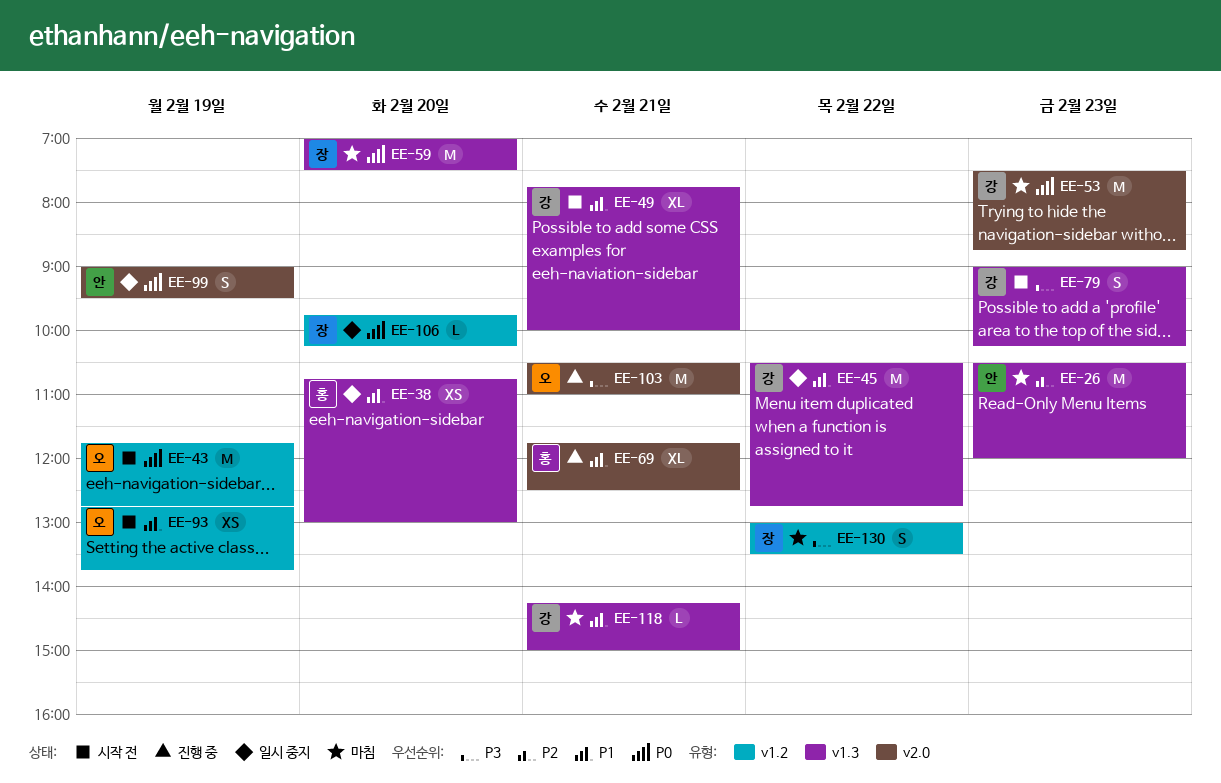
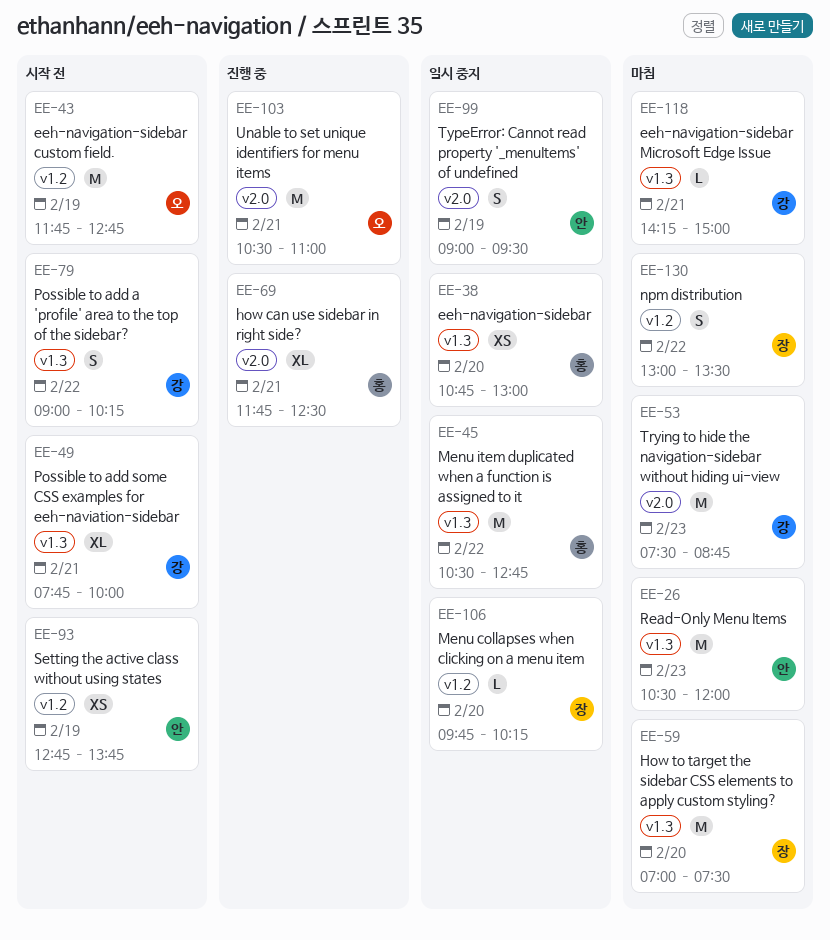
EE-45, owner: 강 -> 홍
EE-79, day: Feb 23 -> Feb 22
EE-93, owner: 오 -> 안

